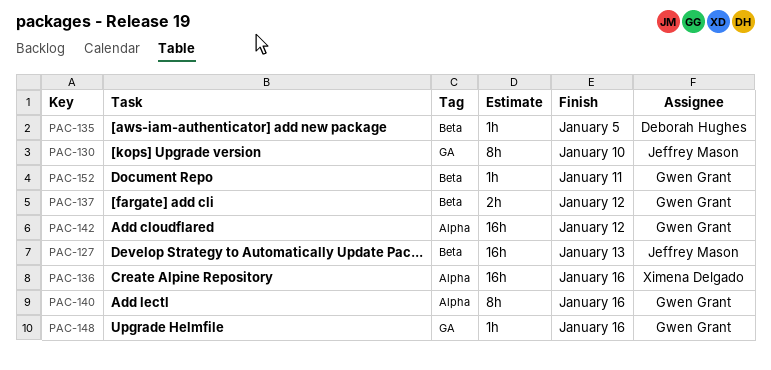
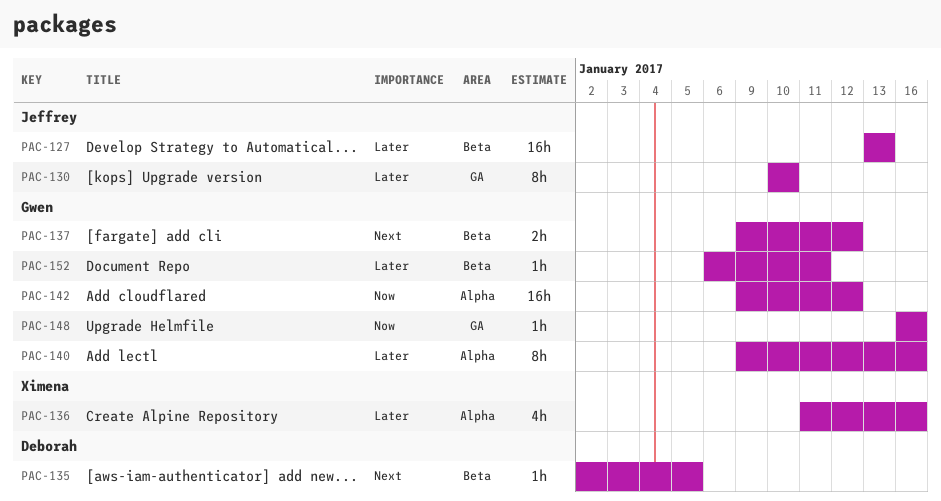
PAC-136, estimate: 16h -> 4h

